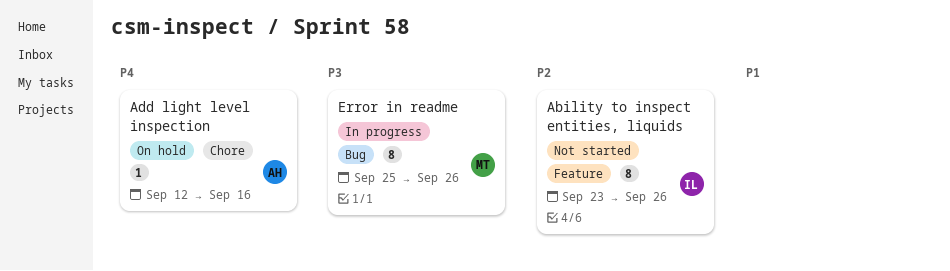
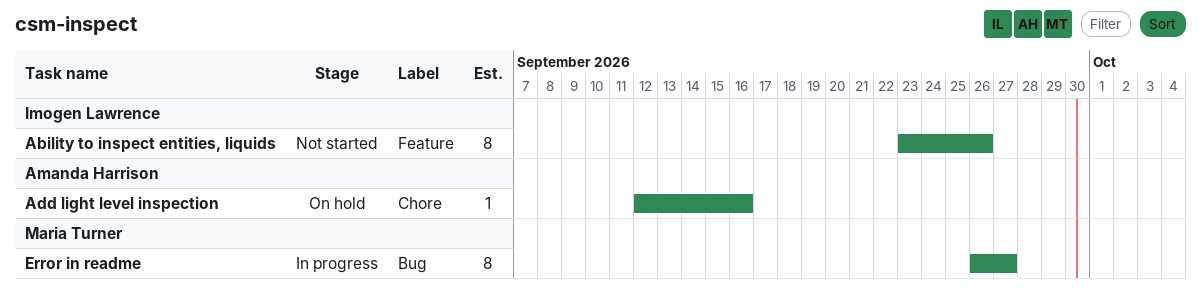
Error in readme, start: Sep 25 -> Sep 26
Error in readme, due: Sep 26 -> Sep 27

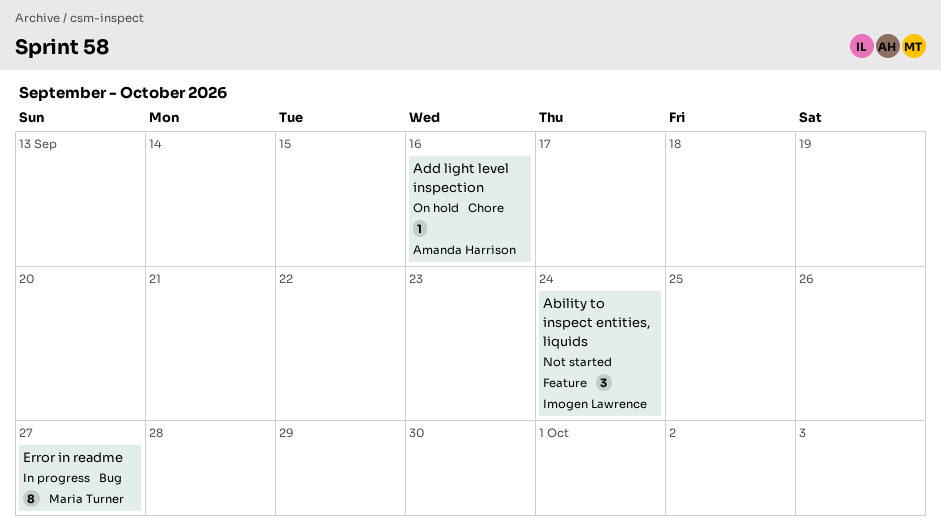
Ability to inspect entities, liquids, estimate: 8 -> 3
Ability to inspect entities, liquids, due: Sep 26 -> Sep 24

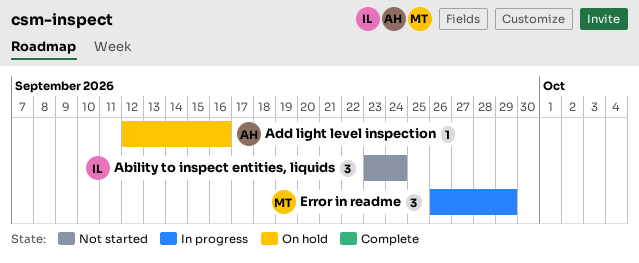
Error in readme, estimate: 8 -> 3
Error in readme, due: Sep 27 -> Sep 29

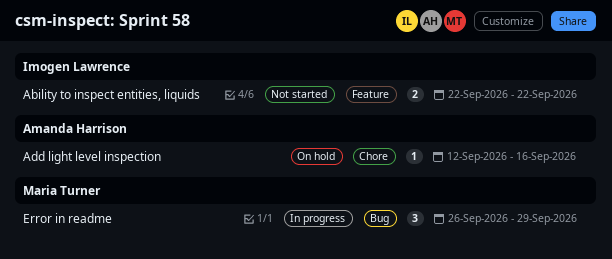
Ability to inspect entities, liquids, estimate: 3 -> 2
Ability to inspect entities, liquids, start: Sep 23 -> Sep 22
Ability to inspect entities, liquids, due: Sep 24 -> Sep 22

